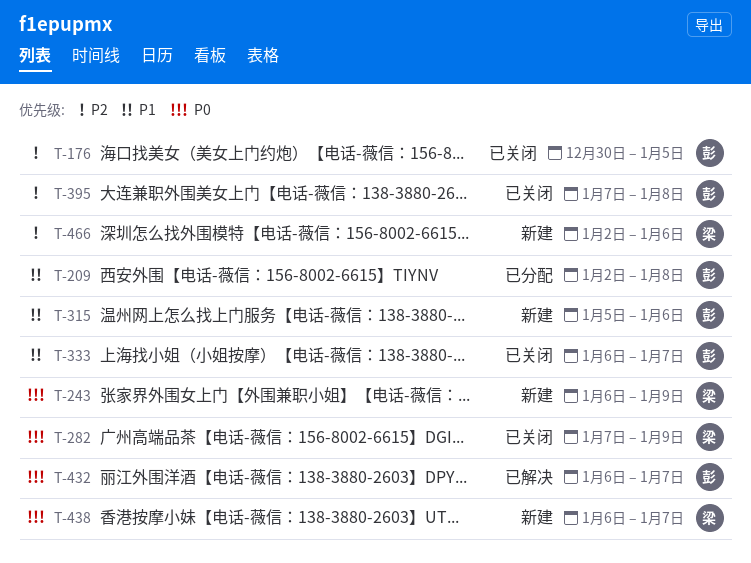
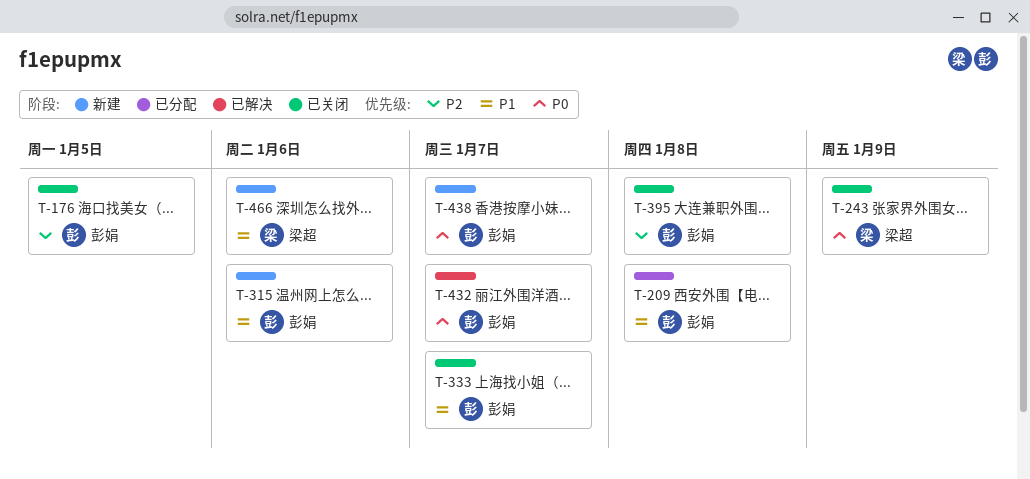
T-243, status: 新建 -> 已关闭
T-282: present -> none
T-438, owner: 梁超 -> 彭娟
T-466, priority: P2 -> P1

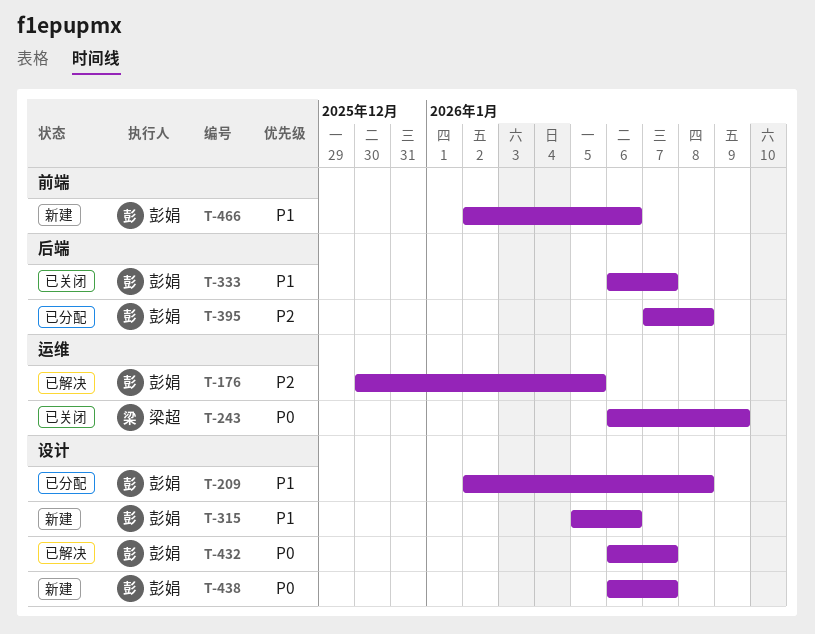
T-176, status: 已关闭 -> 已解决
T-395, status: 已关闭 -> 已分配
T-466, owner: 梁超 -> 彭娟

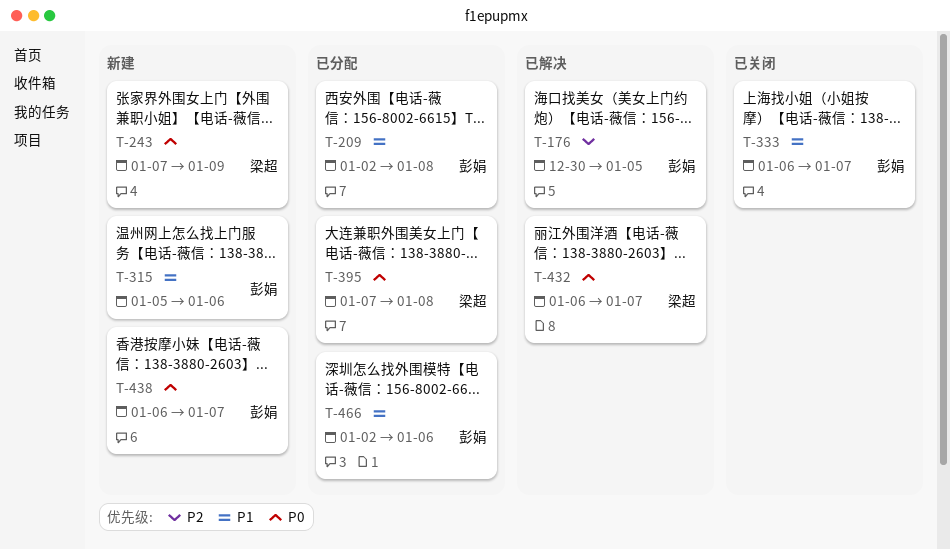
T-243, status: 已关闭 -> 新建
T-243, start: Jan 6 -> Jan 7
T-395, owner: 彭娟 -> 梁超
T-395, priority: P2 -> P0
T-432, owner: 彭娟 -> 梁超
T-466, status: 新建 -> 已分配

